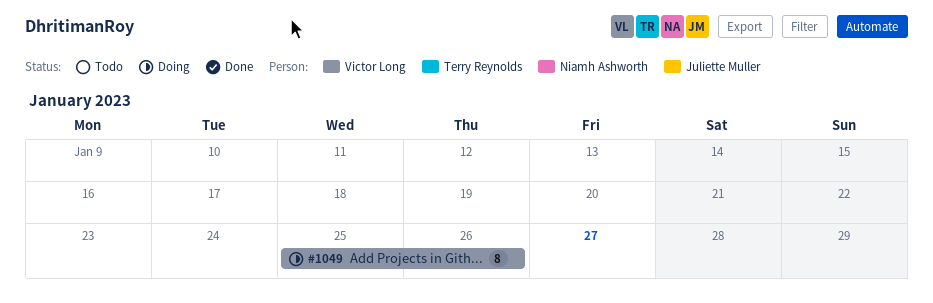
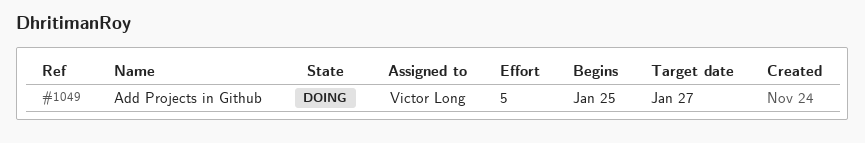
#1049, estimate: 8 -> 5
#1049, due: Jan 26 -> Jan 27

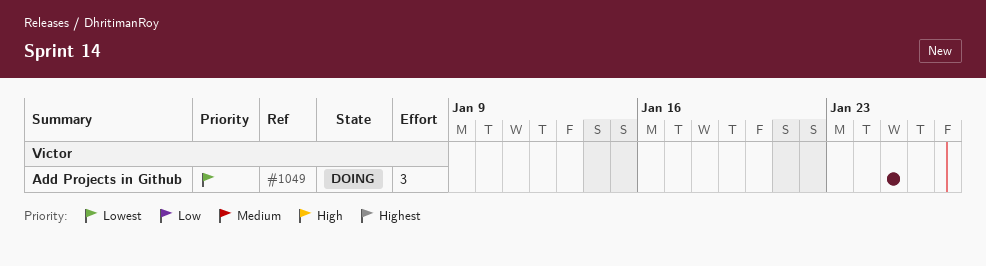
#1049, estimate: 5 -> 3
#1049, due: Jan 27 -> Jan 25

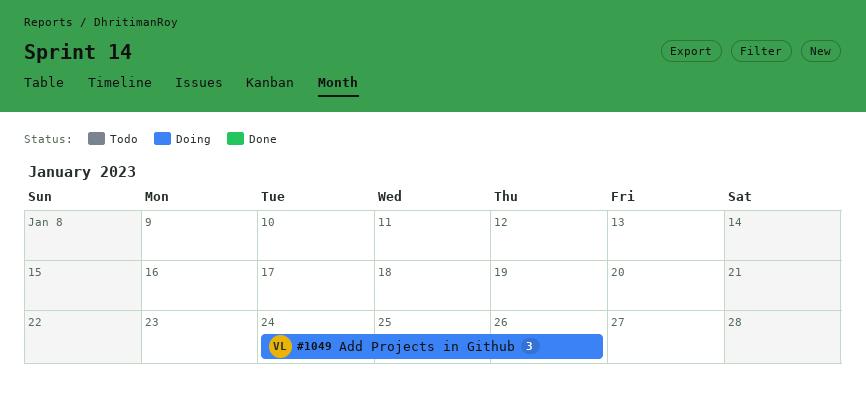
#1049, start: Jan 25 -> Jan 24
#1049, due: Jan 25 -> Jan 26

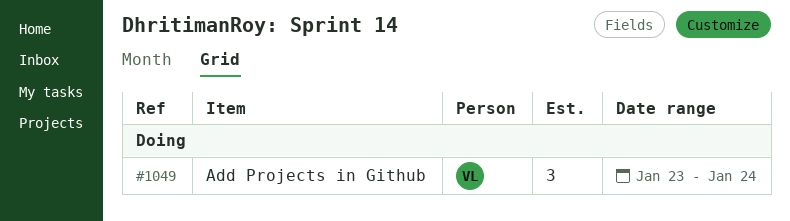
#1049, start: Jan 24 -> Jan 23
#1049, due: Jan 26 -> Jan 24

